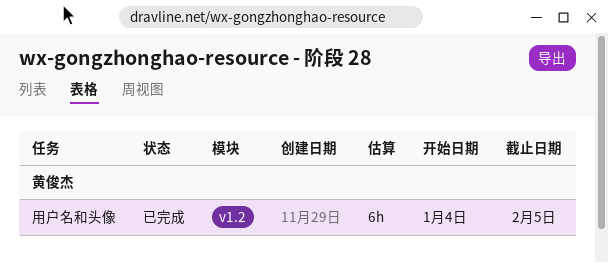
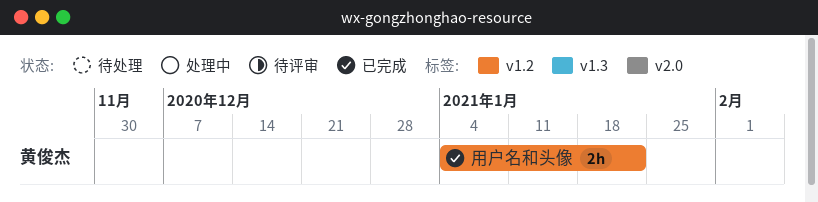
用户名和头像, estimate: 6h -> 2h
用户名和头像, due: Feb 5 -> Jan 22

